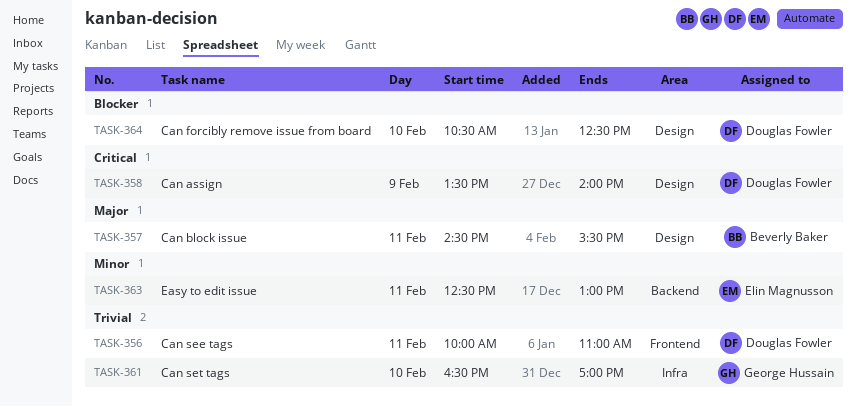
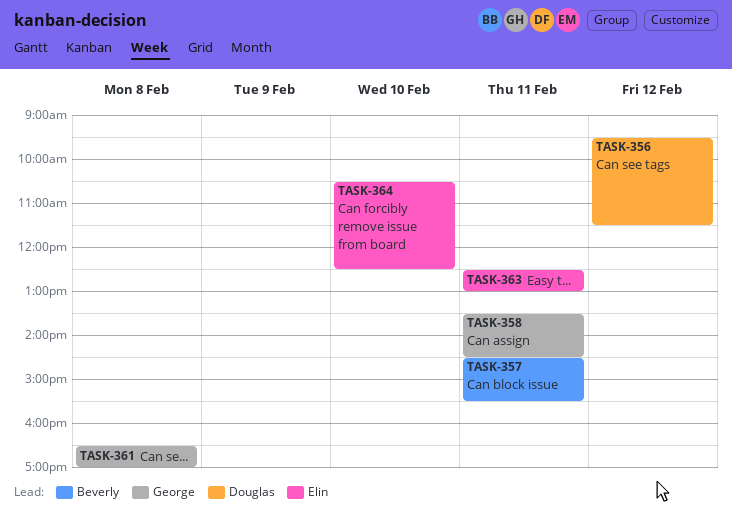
TASK-356, day: Feb 11 -> Feb 12
TASK-356, begins: 10:00 -> 09:30
TASK-356, ends: 11:00 -> 11:30
TASK-358, owner: Douglas Fowler -> George Hussain
TASK-358, day: Feb 9 -> Feb 11
TASK-358, ends: 14:00 -> 14:30
TASK-361, day: Feb 10 -> Feb 8
TASK-364, owner: Douglas Fowler -> Elin Magnusson

